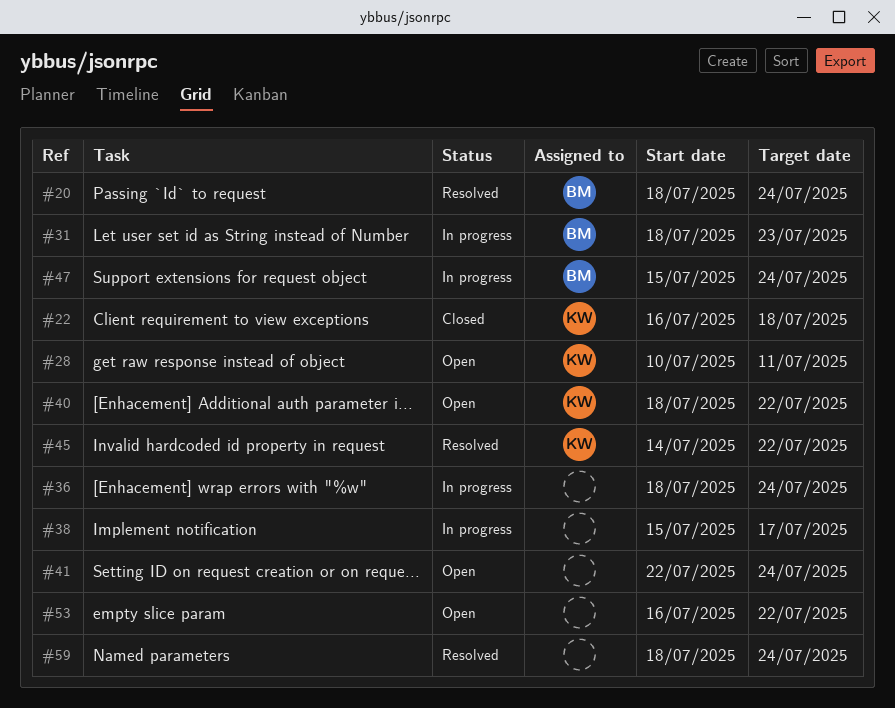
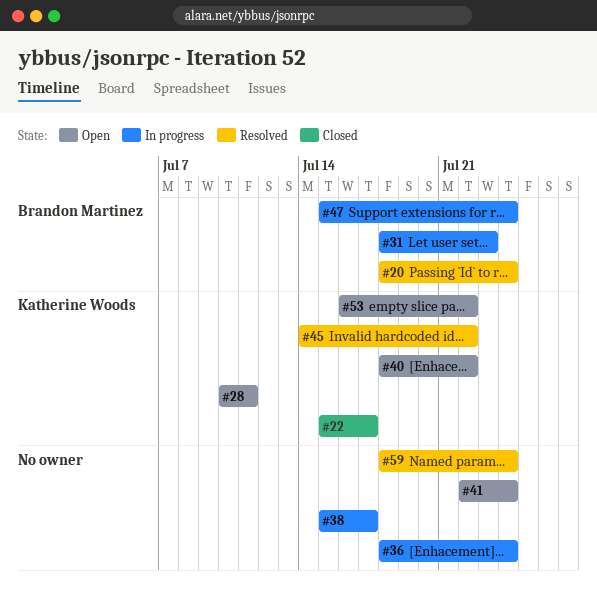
#22, start: Jul 16 -> Jul 15
#22, due: Jul 18 -> Jul 17
#53, owner: none -> Katherine Woods

